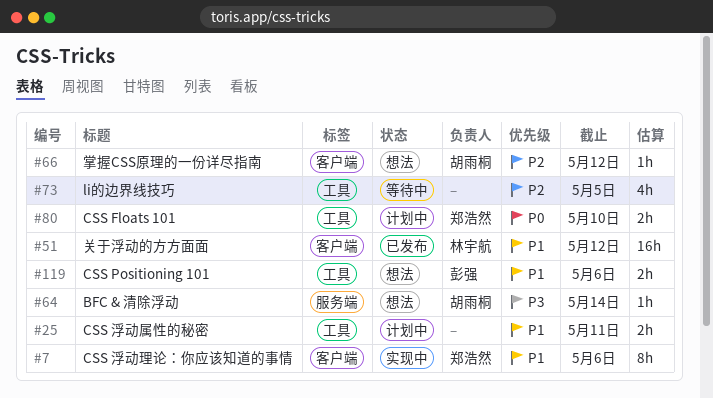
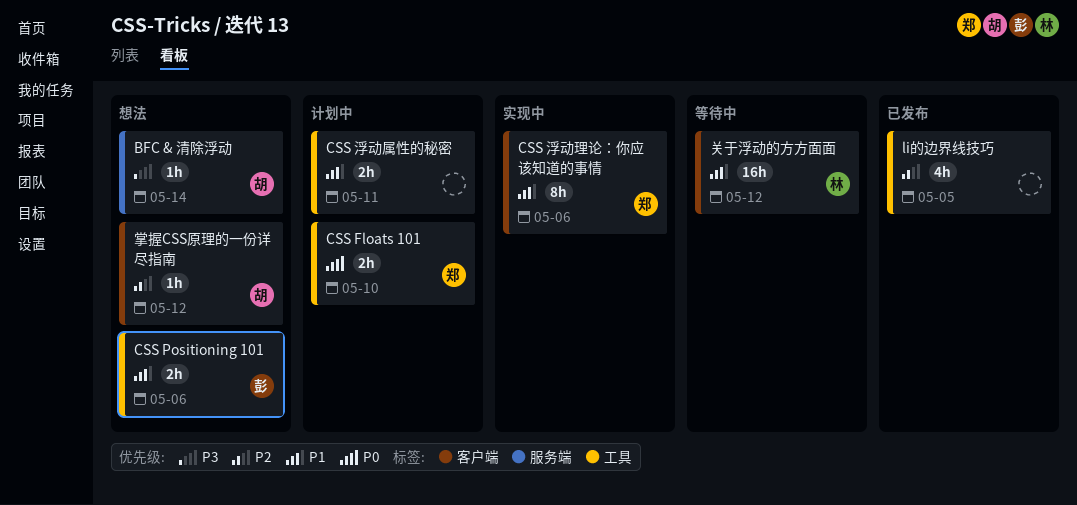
li的边界线技巧, status: 等待中 -> 已发布
关于浮动的方方面面, status: 已发布 -> 等待中

